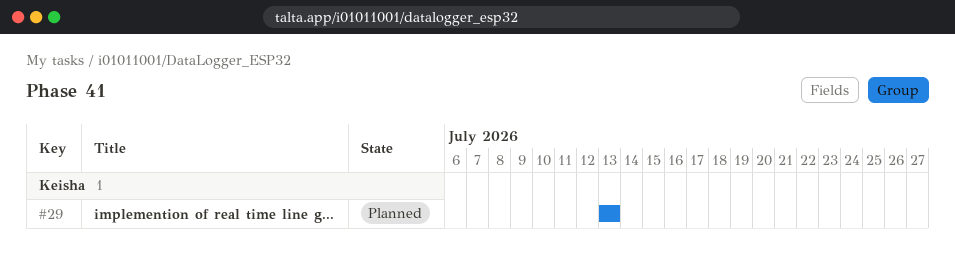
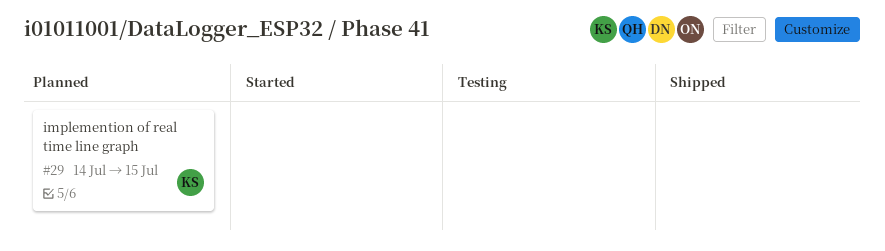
#29, start: Jul 13 -> Jul 14
#29, due: Jul 13 -> Jul 15

